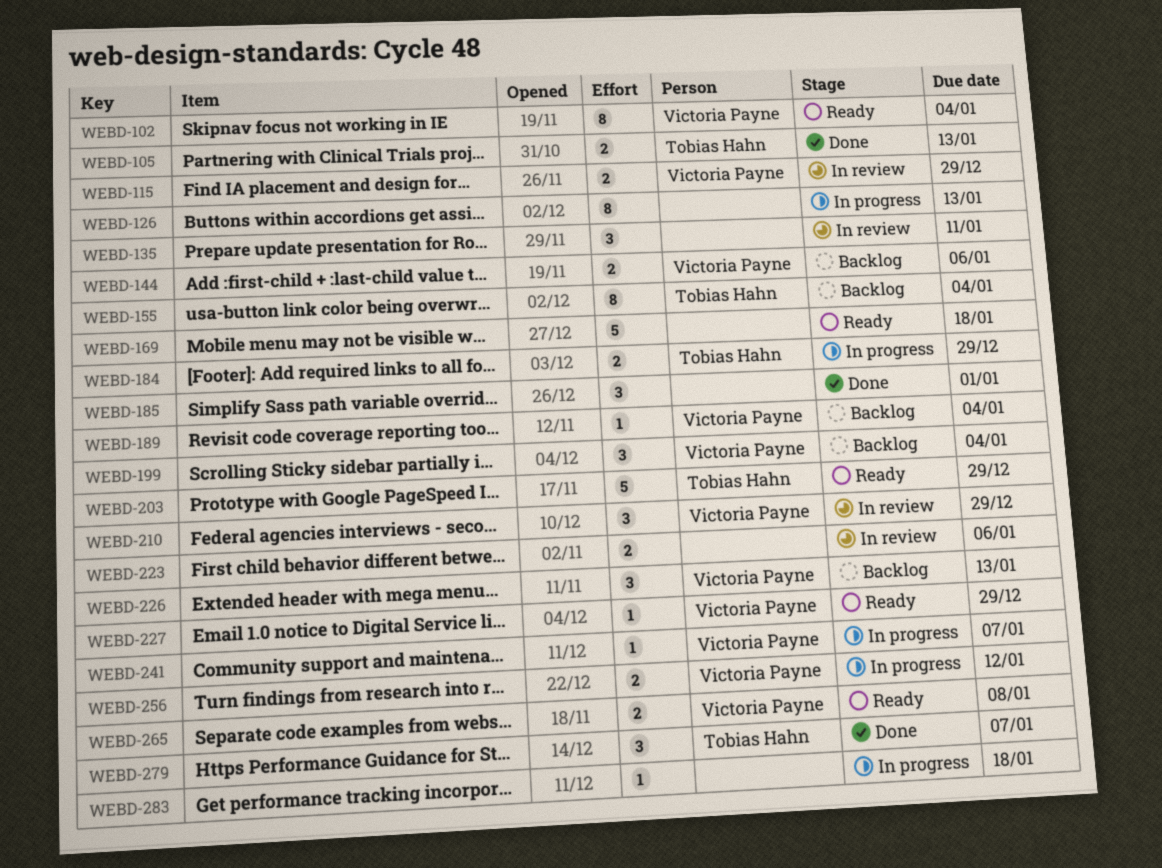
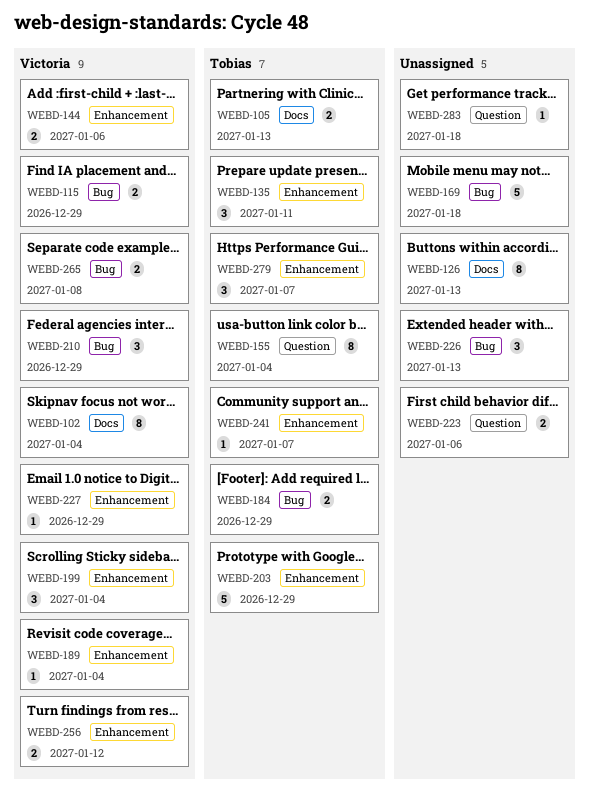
WEBD-135, owner: none -> Tobias Hahn
WEBD-185: present -> none
WEBD-226, owner: Victoria Payne -> none
WEBD-241, owner: Victoria Payne -> Tobias Hahn

